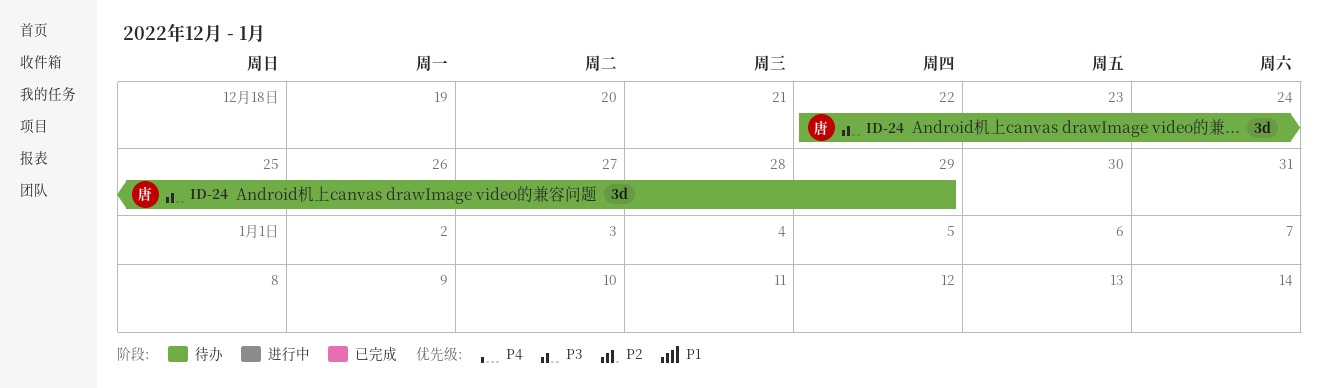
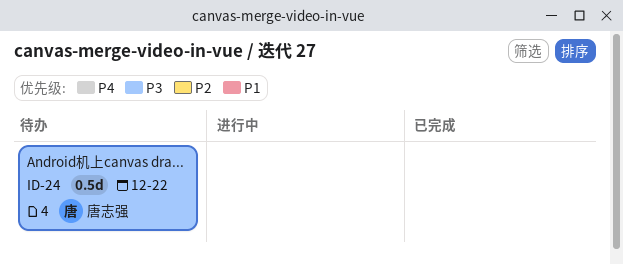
ID-24, estimate: 3d -> 0.5d
ID-24, due: Dec 29 -> Dec 22

